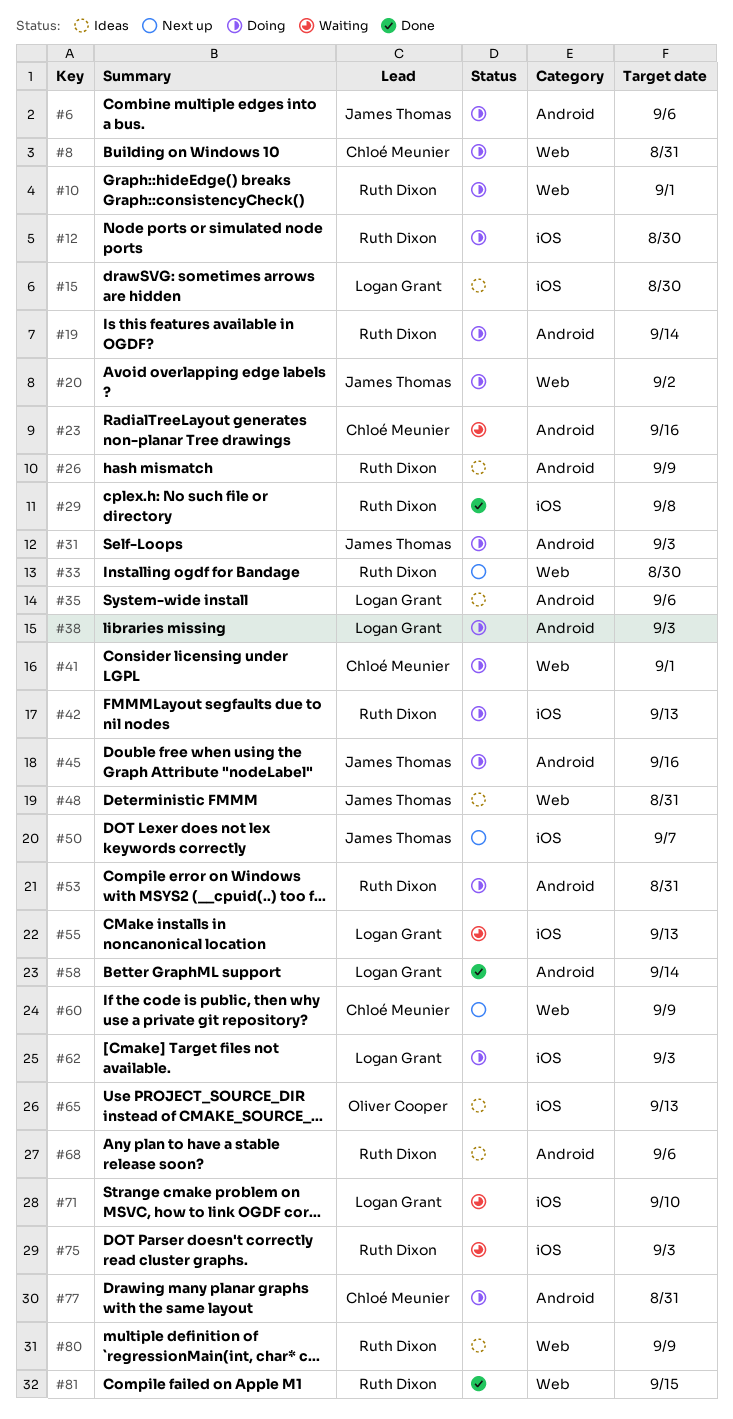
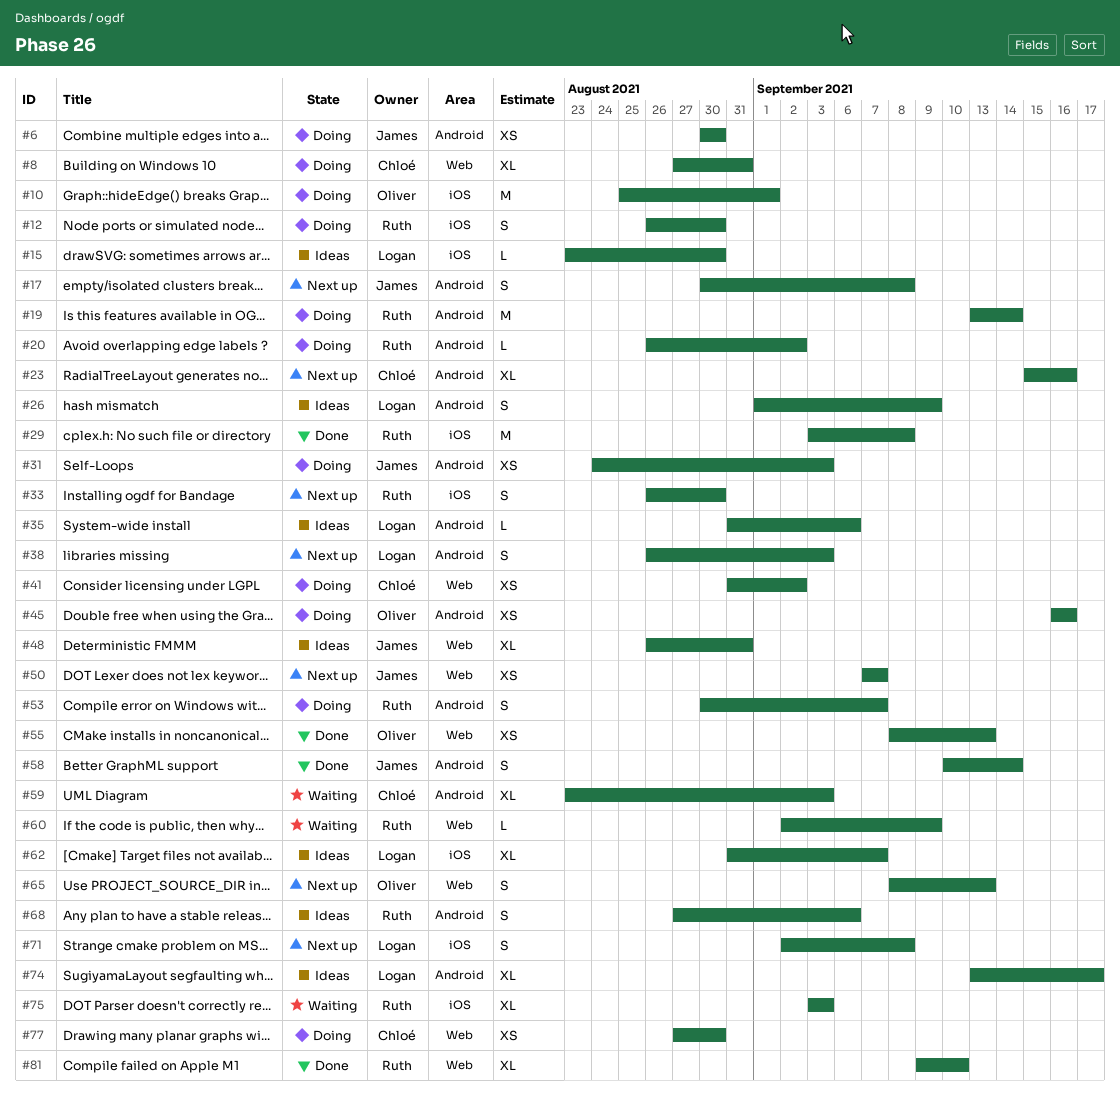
#6, due: Sep 6 -> Aug 30
#10, owner: Ruth Dixon -> Oliver Cooper
#10, label: Web -> iOS
#17: none -> present
#20, owner: James Thomas -> Ruth Dixon
#20, label: Web -> Android
#23, status: Waiting -> Next up
#26, owner: Ruth Dixon -> Logan Grant
#33, label: Web -> iOS
#38, status: Doing -> Next up
#41, due: Sep 1 -> Sep 2
#42: present -> none
#45, owner: James Thomas -> Oliver Cooper
#50, label: iOS -> Web
#53, due: Aug 31 -> Sep 7
#55, status: Waiting -> Done
#55, owner: Logan Grant -> Oliver Cooper
#55, label: iOS -> Web
#58, owner: Logan Grant -> James Thomas
#59: none -> present
#60, status: Next up -> Waiting
#60, owner: Chloé Meunier -> Ruth Dixon
#62, status: Doing -> Ideas
#62, due: Sep 3 -> Sep 7
#65, status: Ideas -> Next up
#65, label: iOS -> Web
#71, status: Waiting -> Next up
#71, due: Sep 10 -> Sep 8
#74: none -> present
#77, label: Android -> Web
#77, due: Aug 31 -> Aug 30
#80: present -> none
#81, due: Sep 15 -> Sep 10

